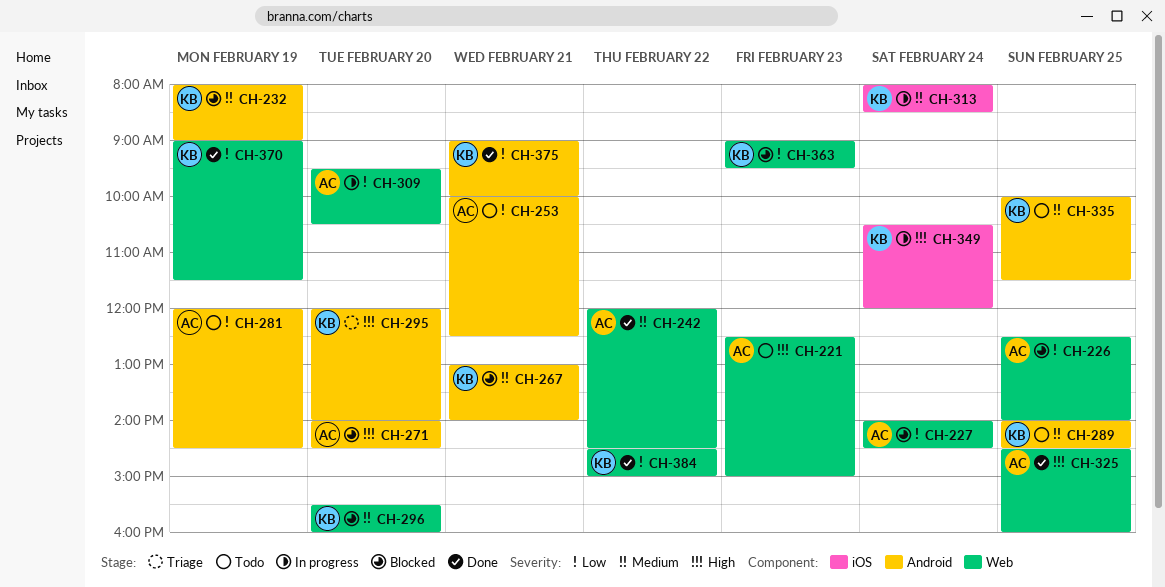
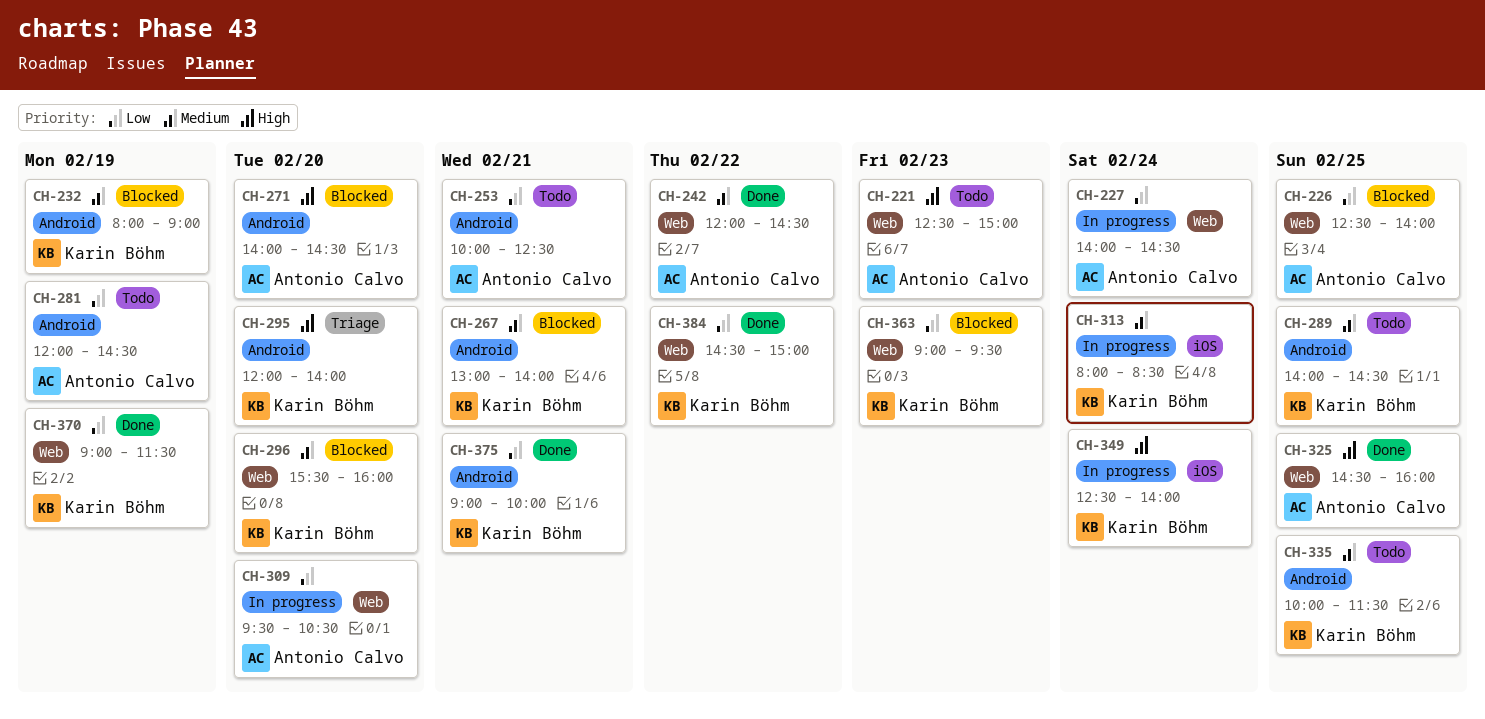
CH-227, status: Blocked -> In progress
CH-349, begins: 10:30 -> 12:30
CH-349, ends: 12:00 -> 14:00

